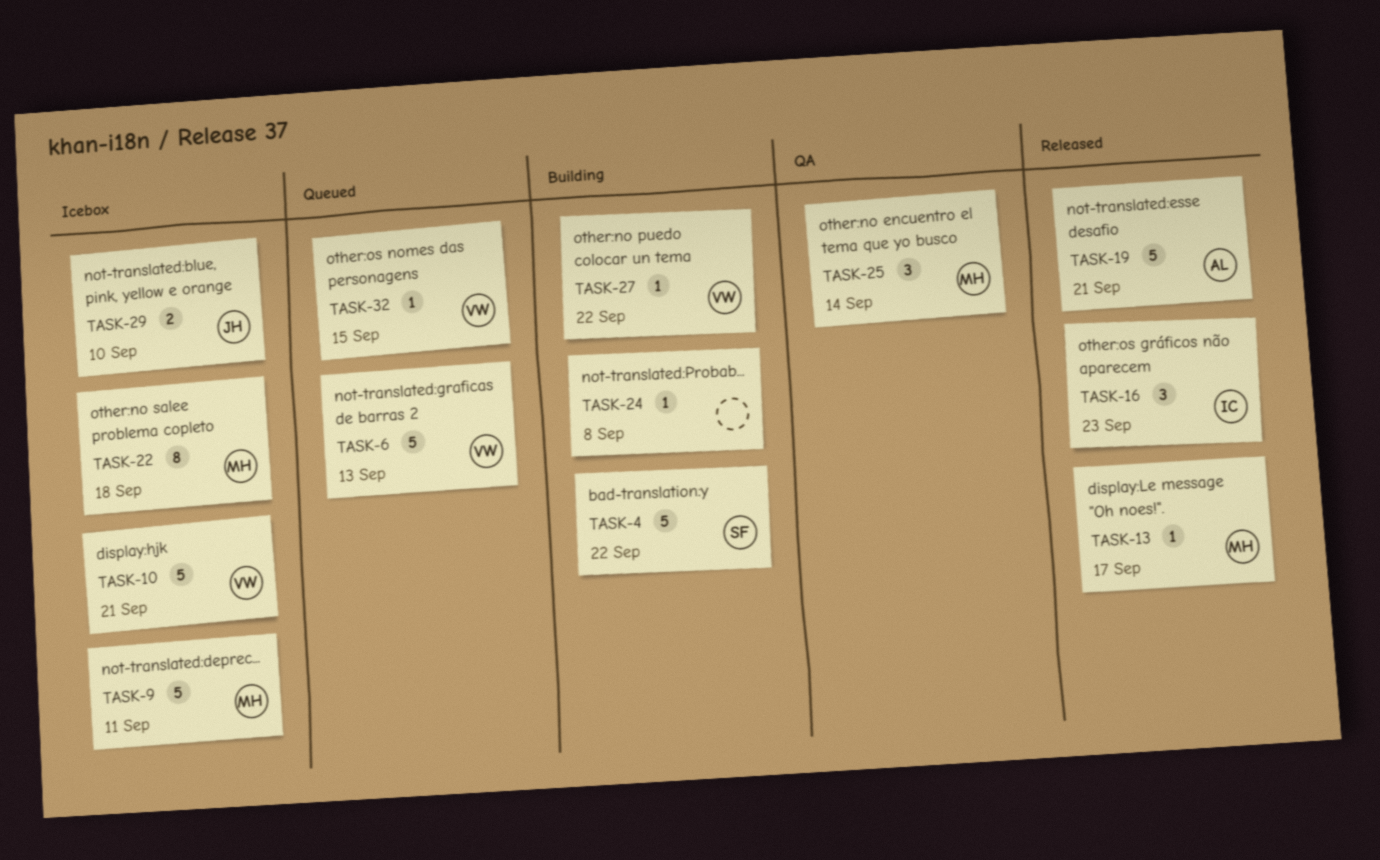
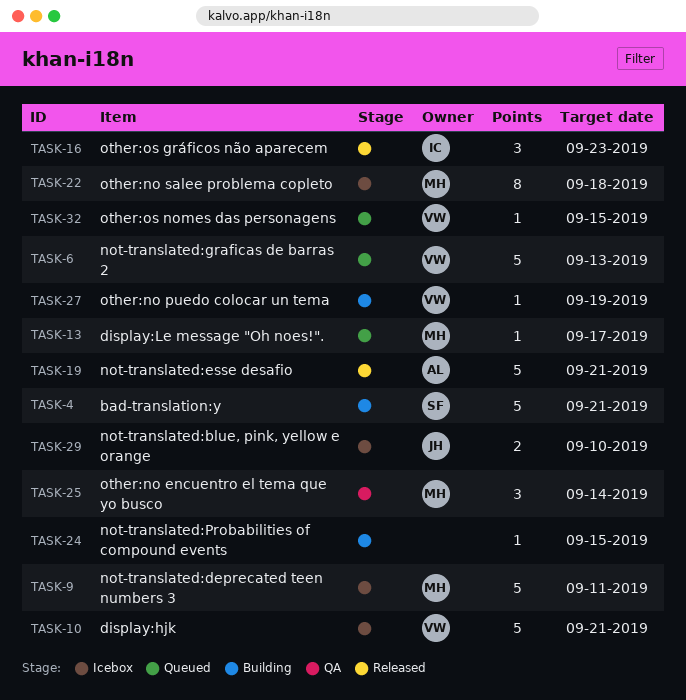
TASK-4, due: Sep 22 -> Sep 21
TASK-13, status: Released -> Queued
TASK-24, due: Sep 8 -> Sep 15
TASK-27, due: Sep 22 -> Sep 19

